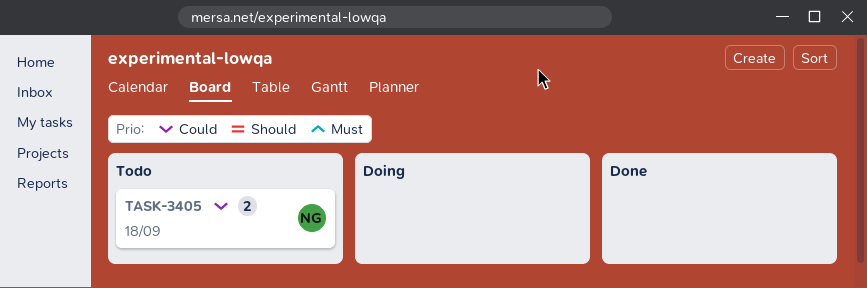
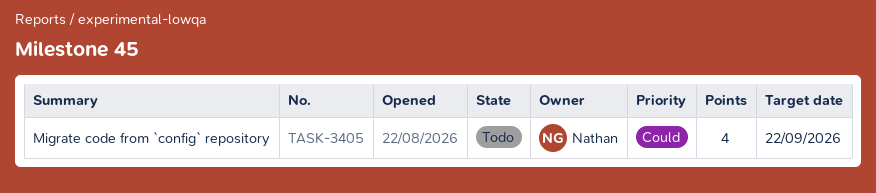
TASK-3405, estimate: 2 -> 4
TASK-3405, due: Sep 18 -> Sep 22

